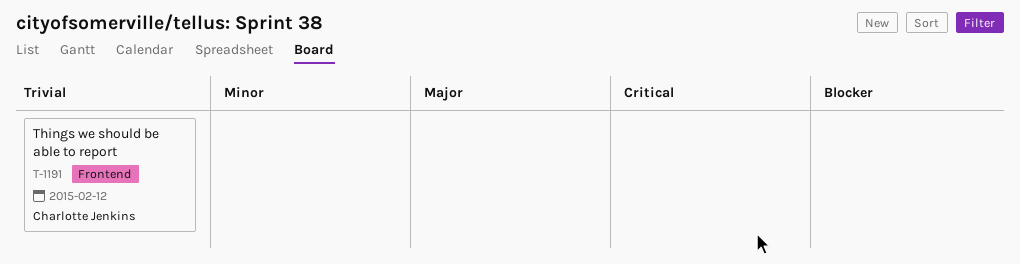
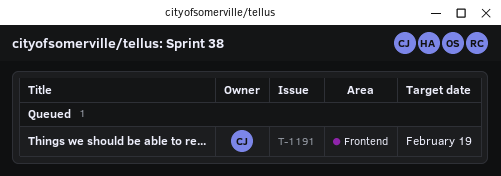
T-1191, due: Feb 12 -> Feb 19

